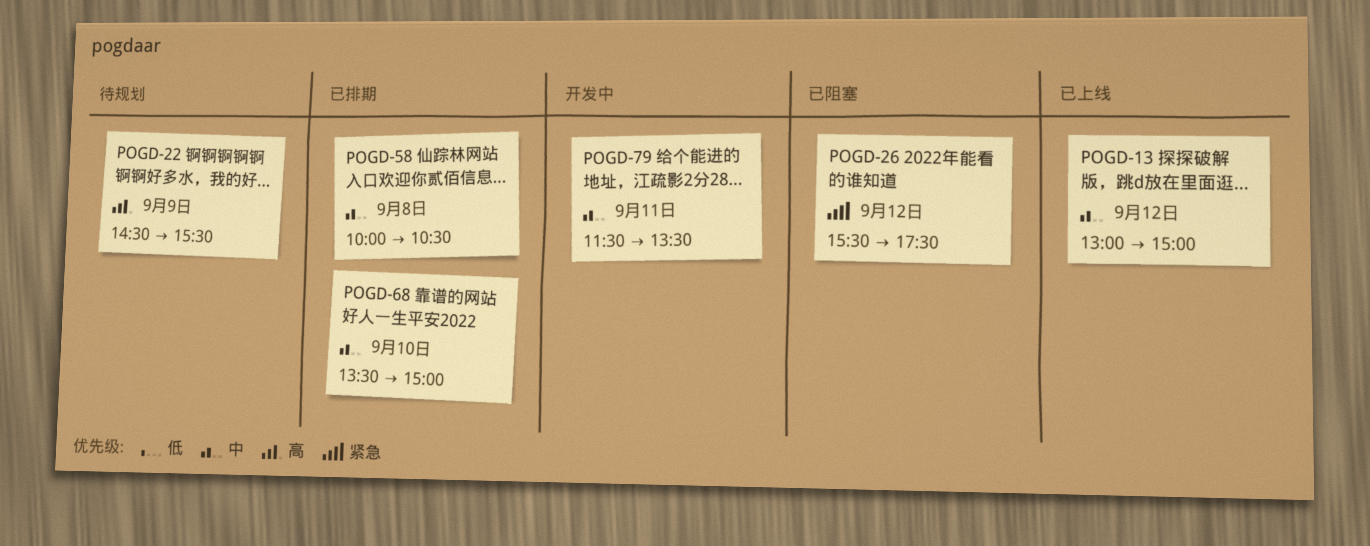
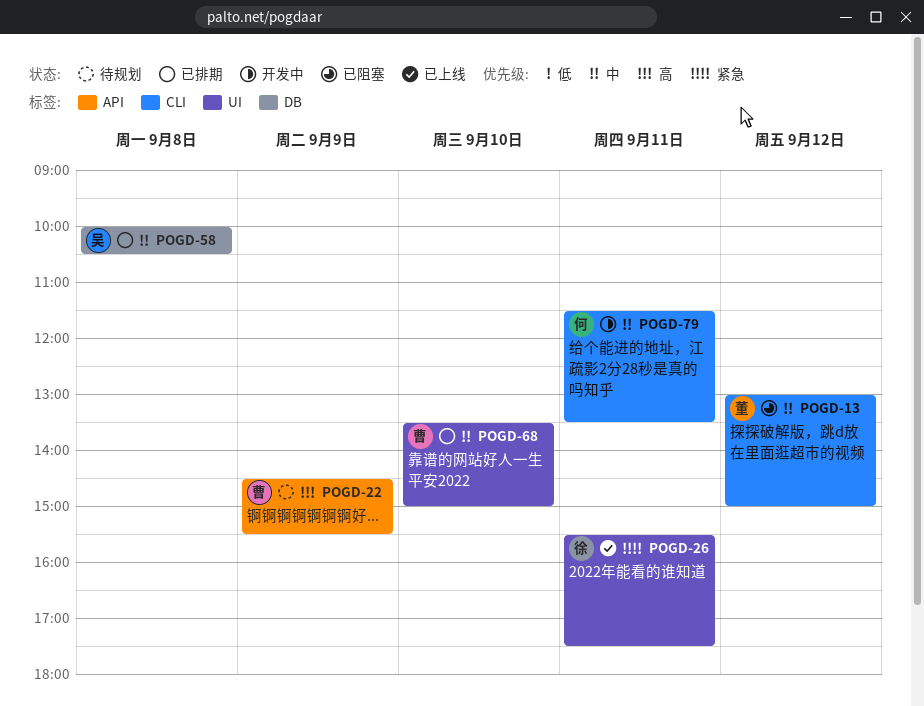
POGD-13, status: 已上线 -> 已阻塞
POGD-26, status: 已阻塞 -> 已上线
POGD-26, day: Sep 12 -> Sep 11

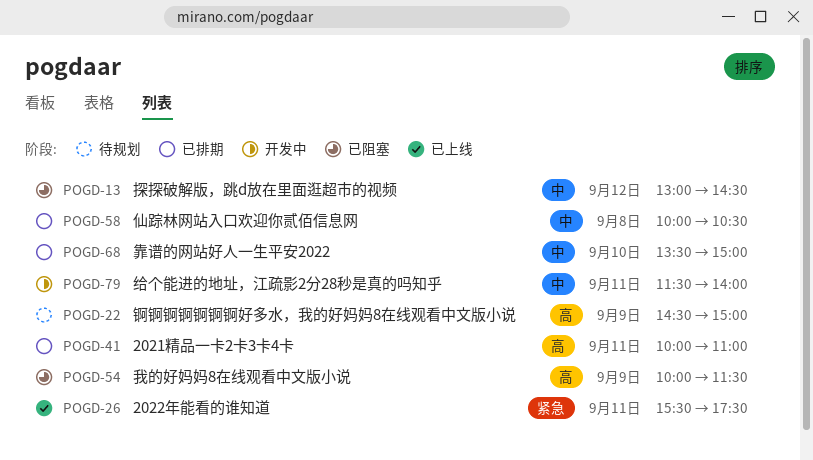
POGD-13, ends: 15:00 -> 14:30
POGD-22, ends: 15:30 -> 15:00
POGD-41: none -> present
POGD-54: none -> present
POGD-79, ends: 13:30 -> 14:00

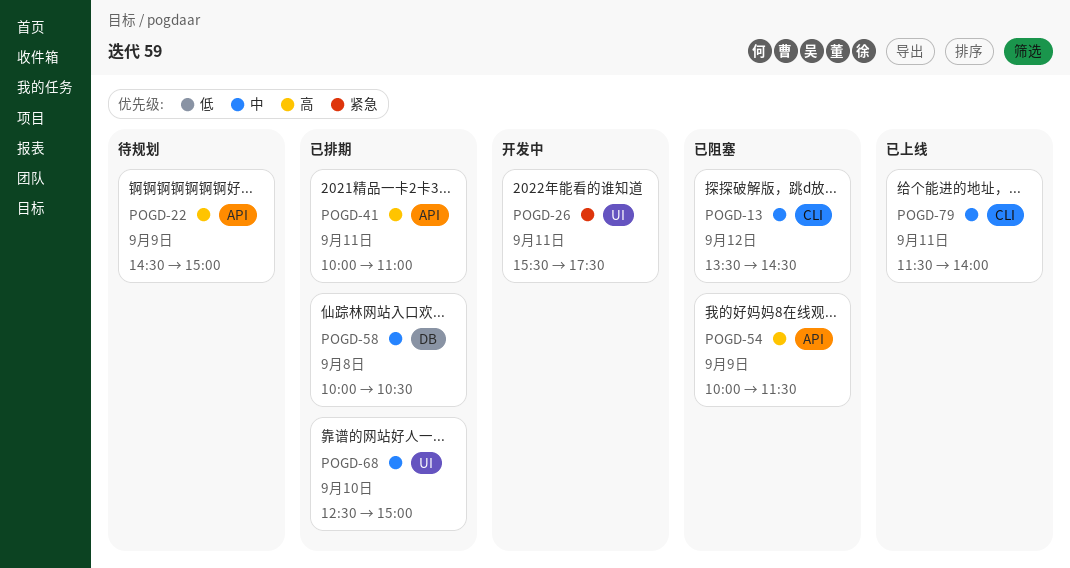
POGD-13, begins: 13:00 -> 13:30
POGD-26, status: 已上线 -> 开发中
POGD-68, begins: 13:30 -> 12:30
POGD-79, status: 开发中 -> 已上线

